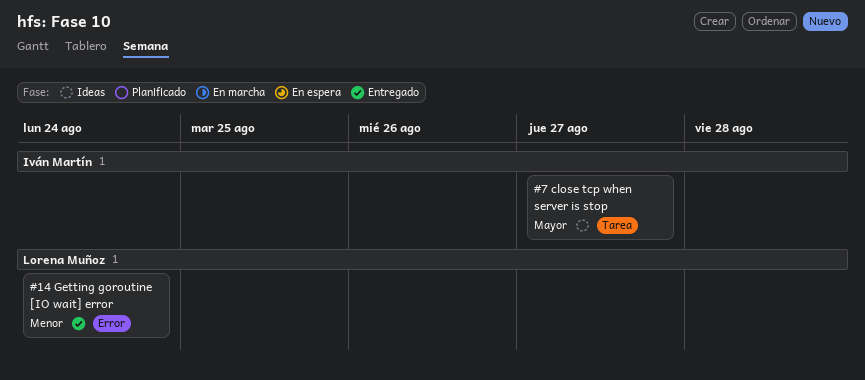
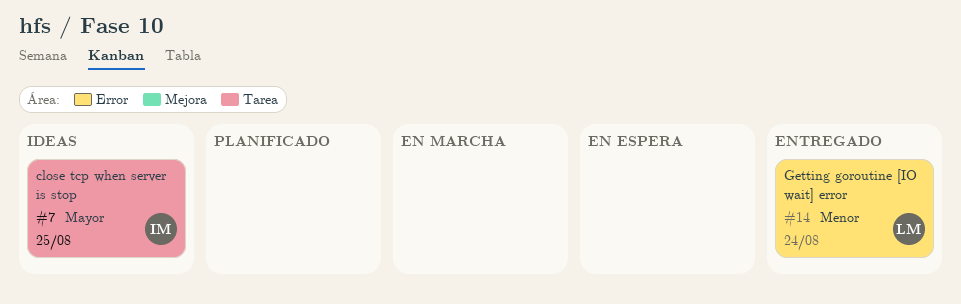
#7, due: Aug 27 -> Aug 25

